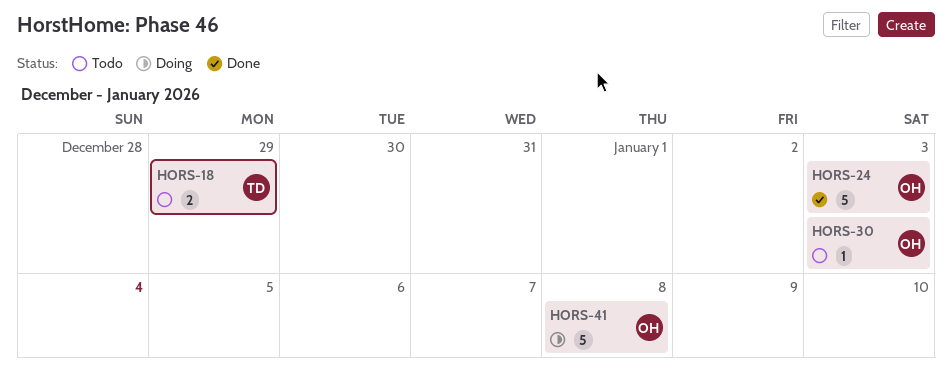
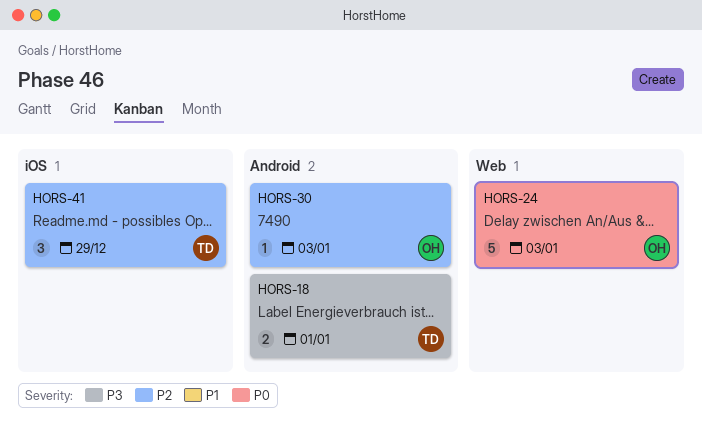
HORS-18, due: Dec 29 -> Jan 1
HORS-41, owner: OH -> TD
HORS-41, estimate: 5 -> 3
HORS-41, due: Jan 8 -> Dec 29

